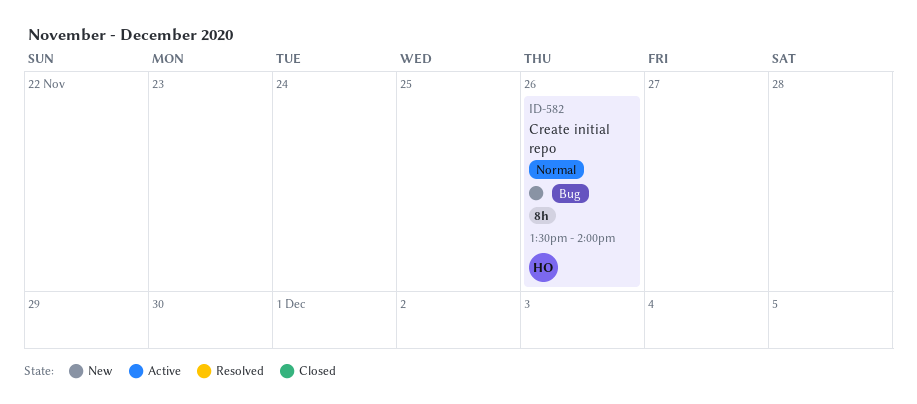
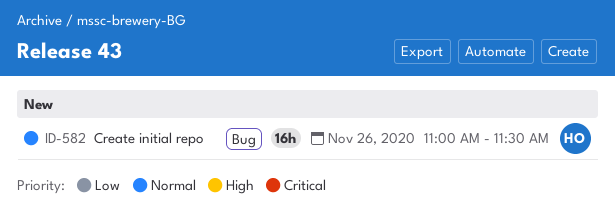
ID-582, estimate: 8h -> 16h
ID-582, begins: 13:30 -> 11:00
ID-582, ends: 14:00 -> 11:30

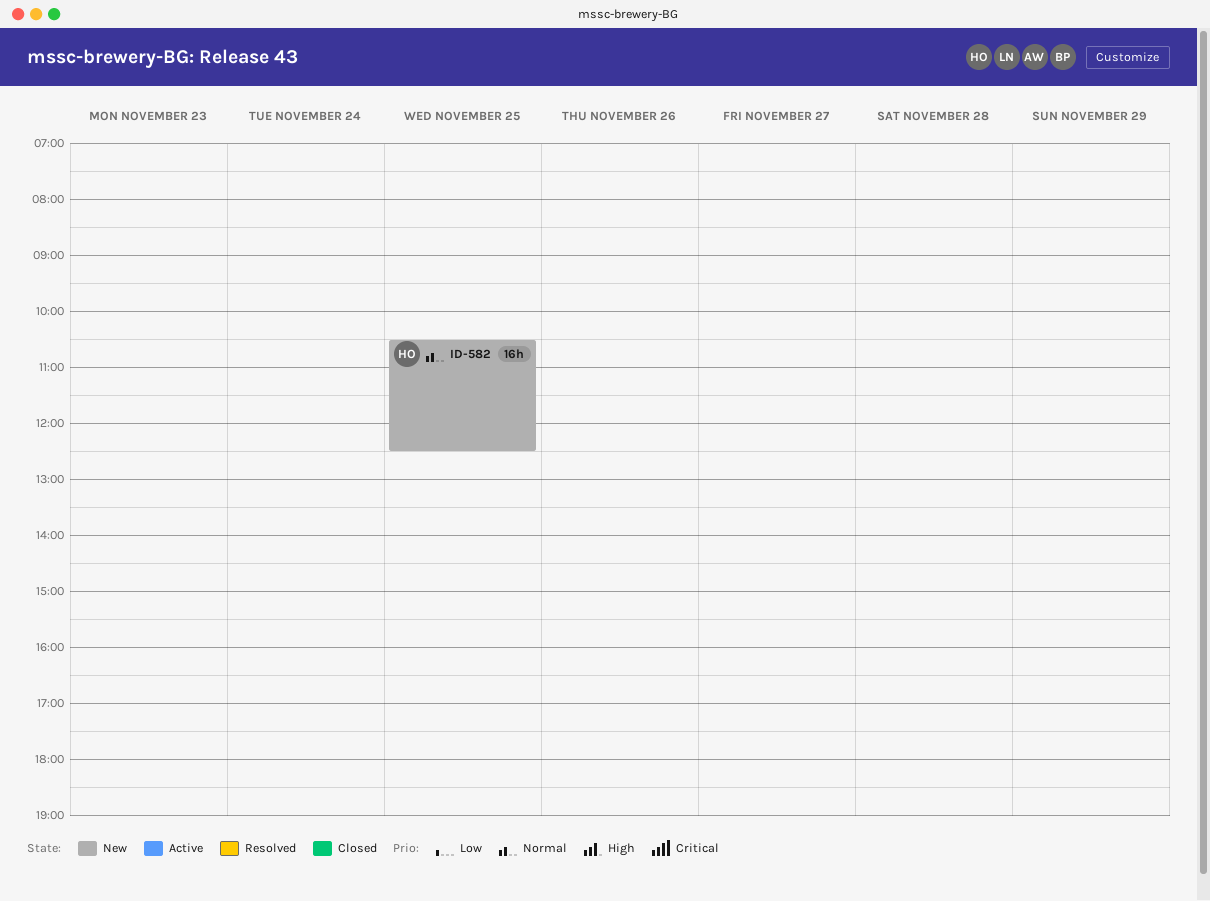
ID-582, day: Nov 26 -> Nov 25
ID-582, begins: 11:00 -> 10:30
ID-582, ends: 11:30 -> 12:30

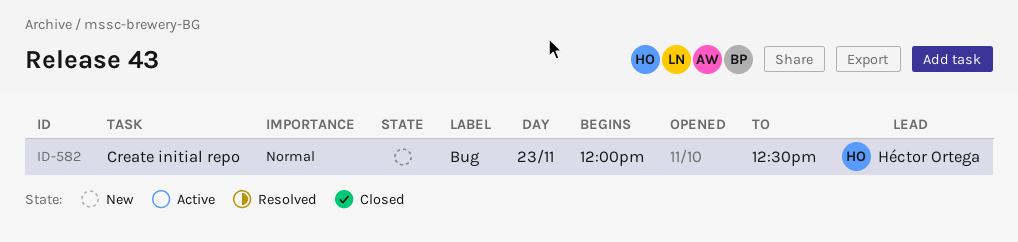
ID-582, day: Nov 25 -> Nov 23
ID-582, begins: 10:30 -> 12:00

